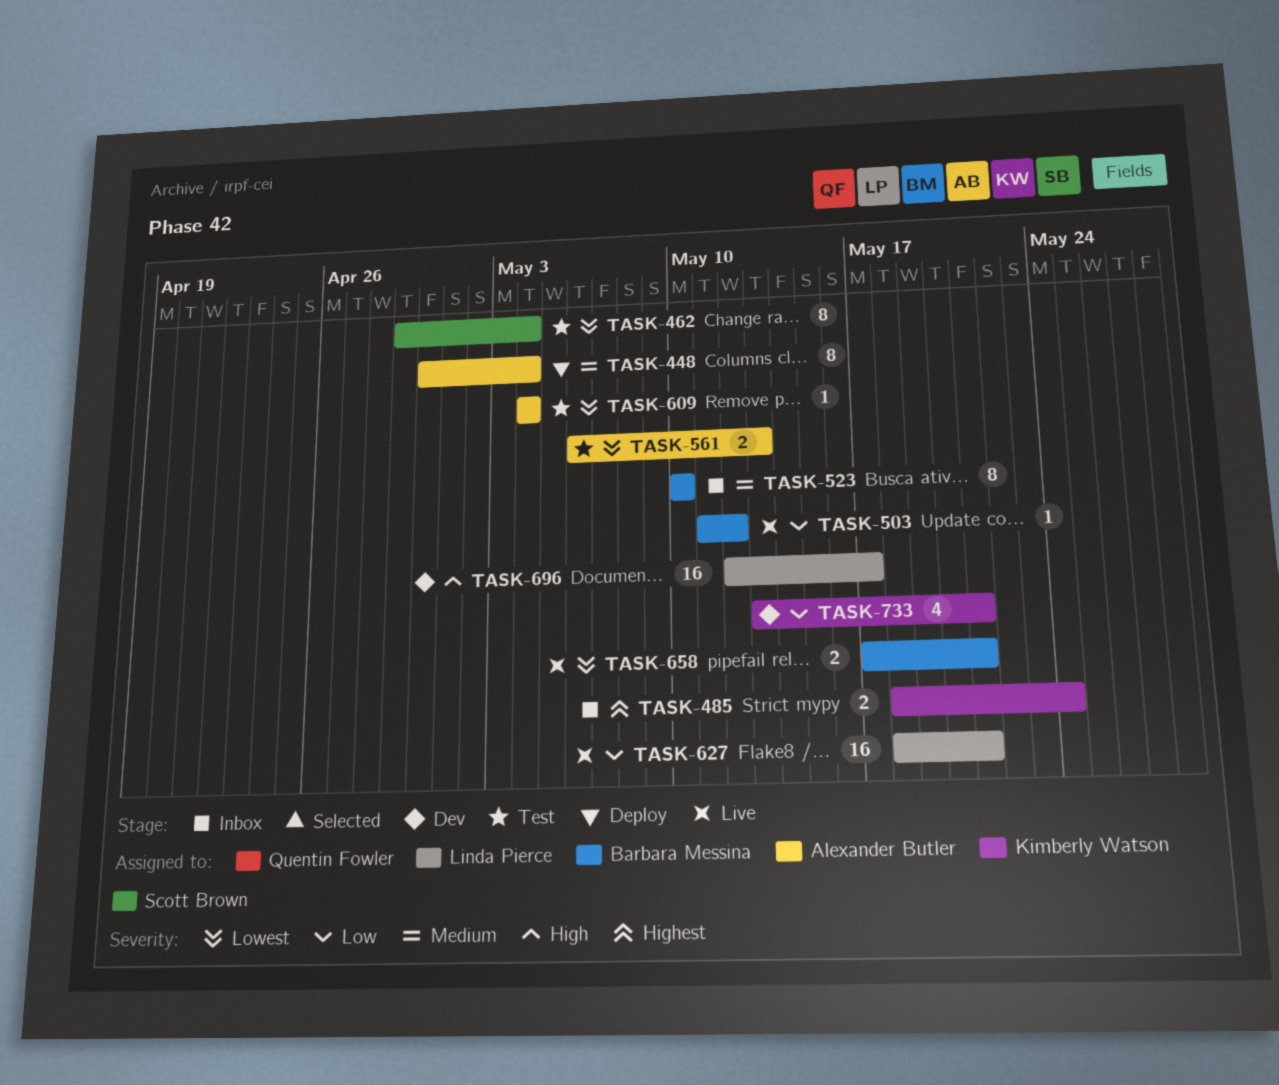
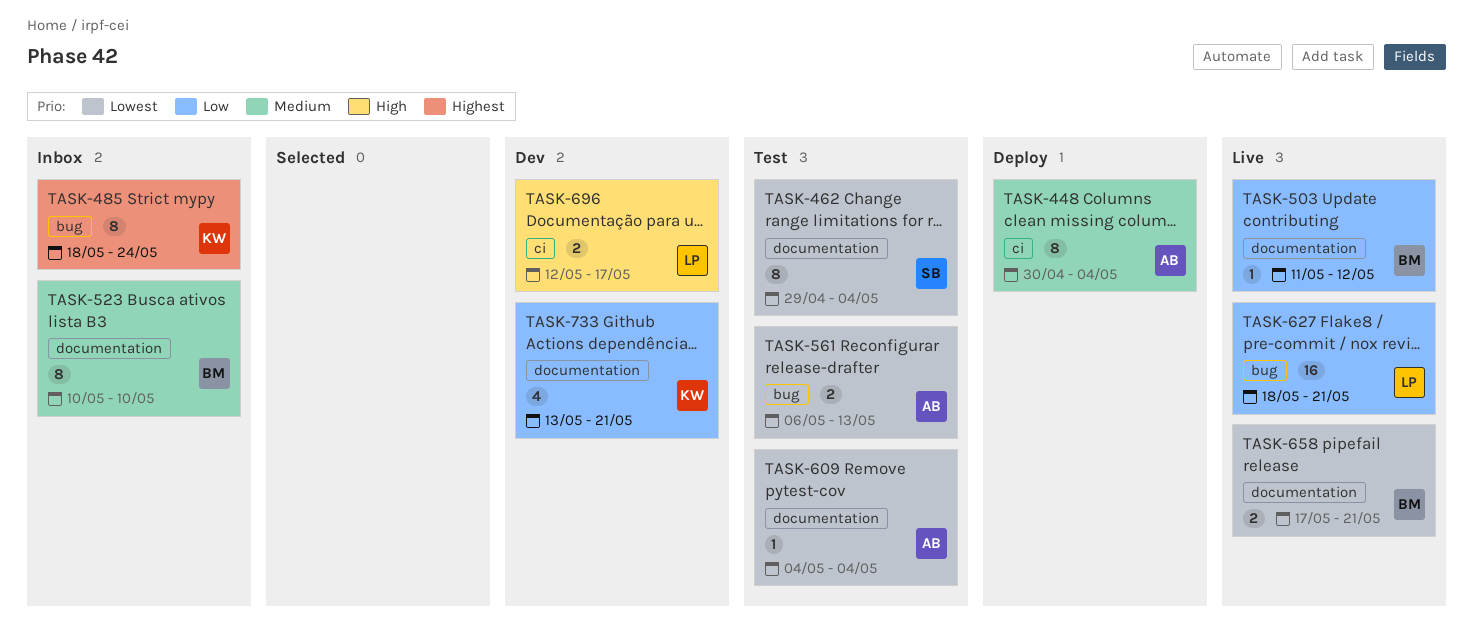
TASK-485, estimate: 2 -> 8
TASK-696, estimate: 16 -> 2

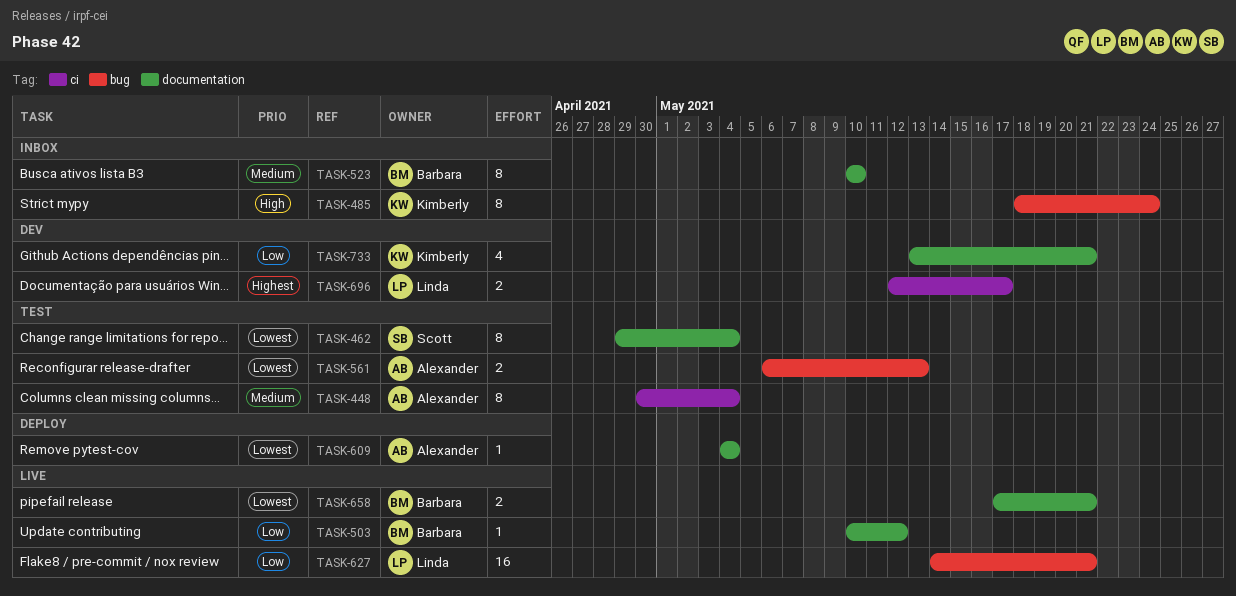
TASK-448, status: Deploy -> Test
TASK-485, priority: Highest -> High
TASK-503, start: May 11 -> May 10
TASK-609, status: Test -> Deploy
TASK-627, start: May 18 -> May 14
TASK-696, priority: High -> Highest

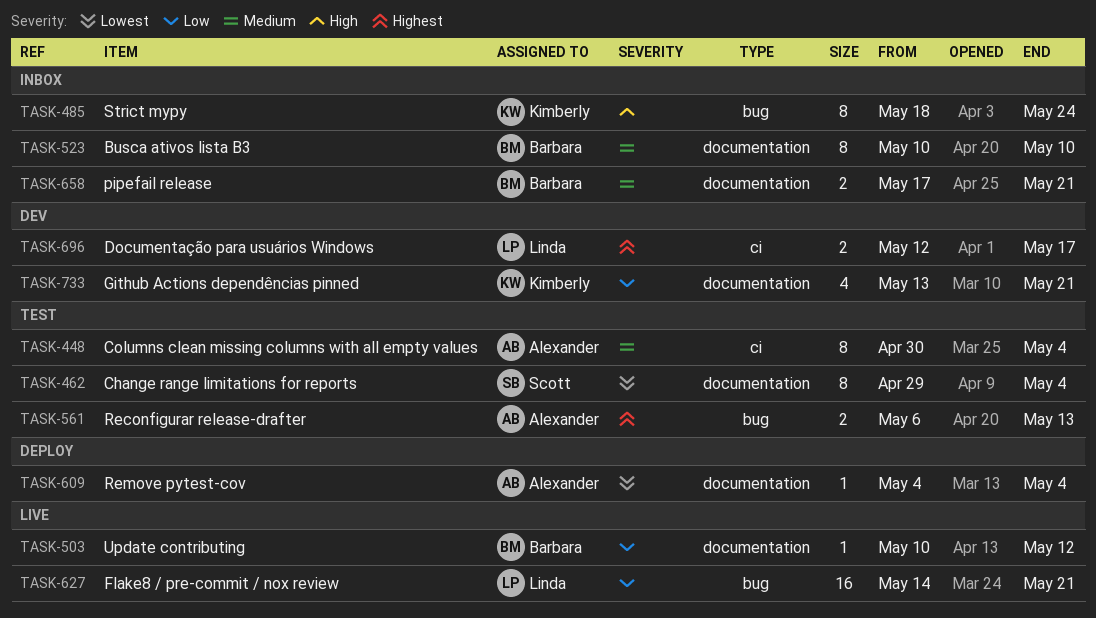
TASK-561, priority: Lowest -> Highest
TASK-658, status: Live -> Inbox
TASK-658, priority: Lowest -> Medium

